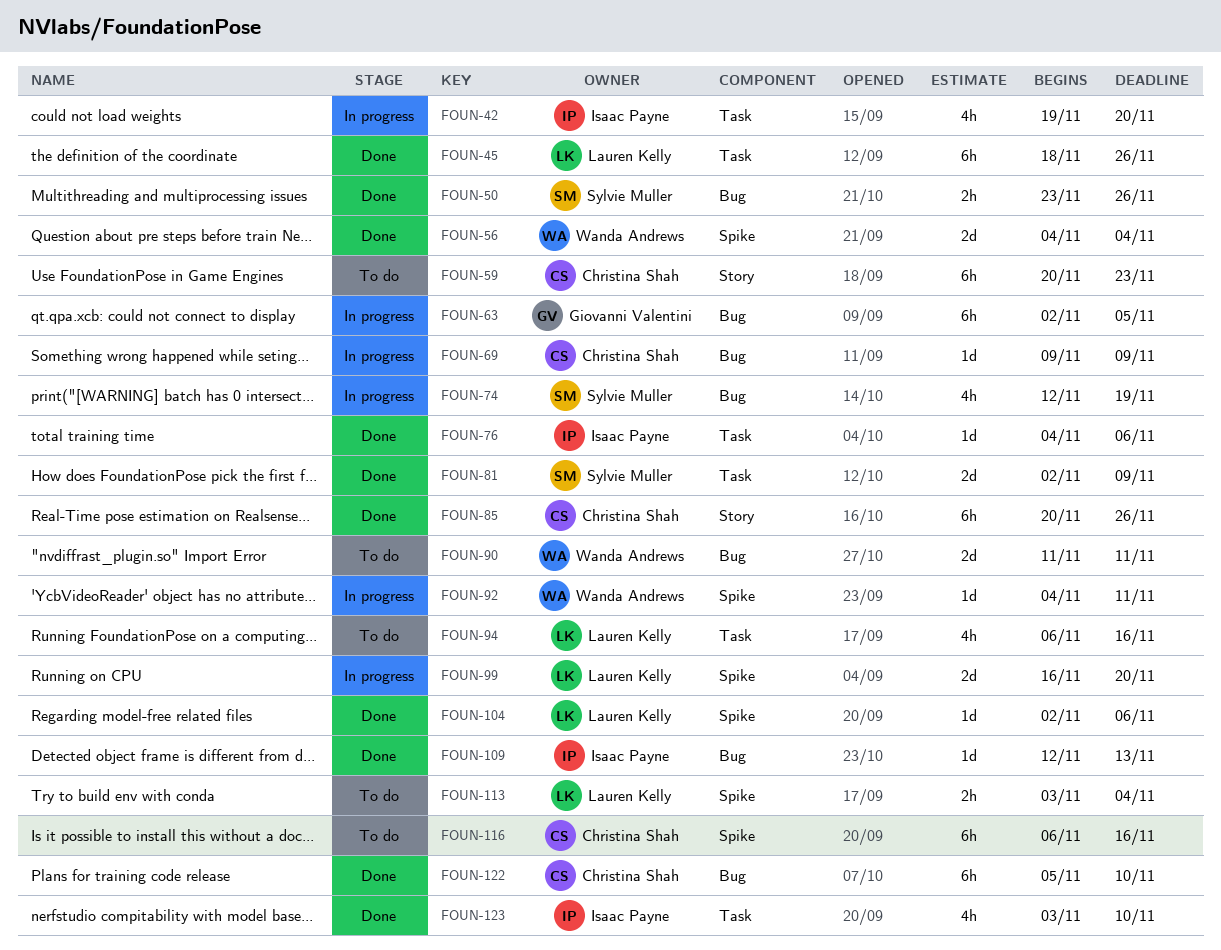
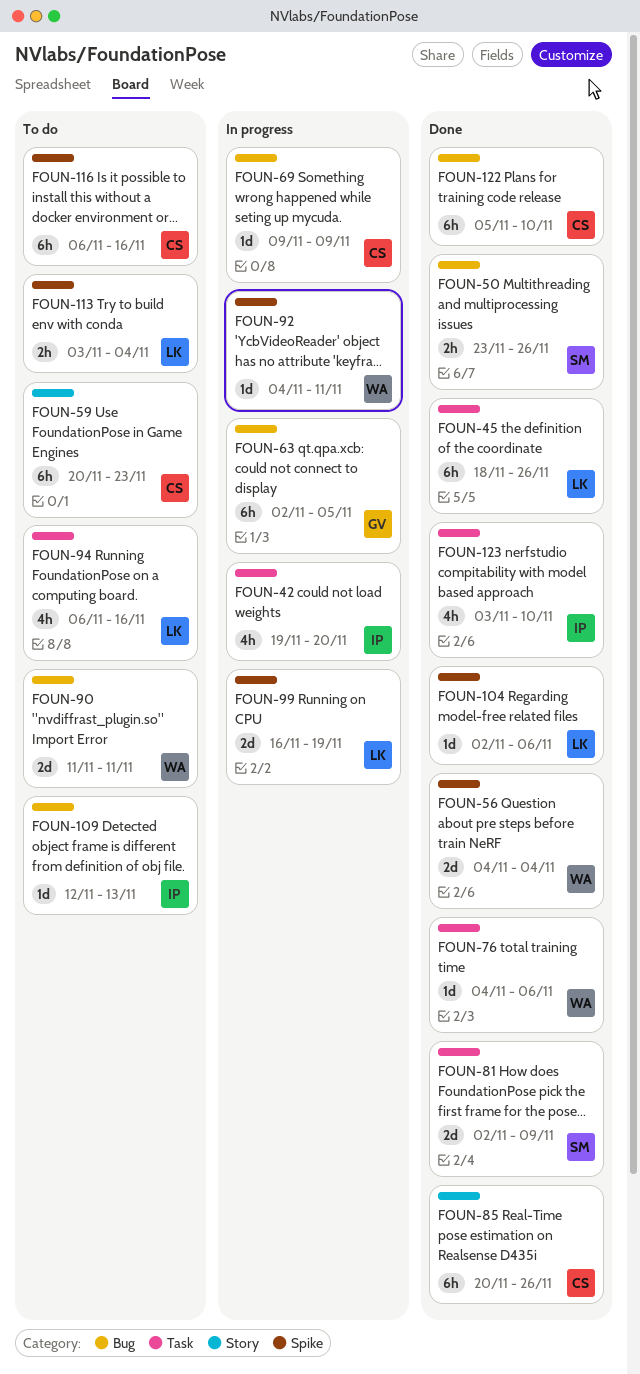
FOUN-74: present -> none
FOUN-76, owner: Isaac Payne -> Wanda Andrews
FOUN-99, due: Nov 20 -> Nov 19
FOUN-109, status: Done -> To do

